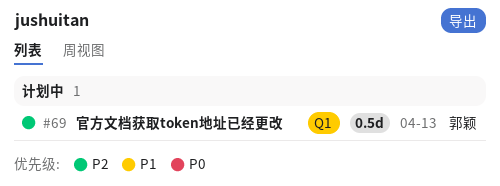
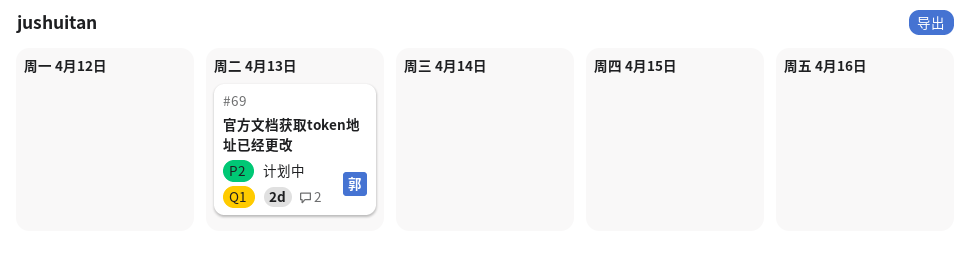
#69, estimate: 0.5d -> 2d

